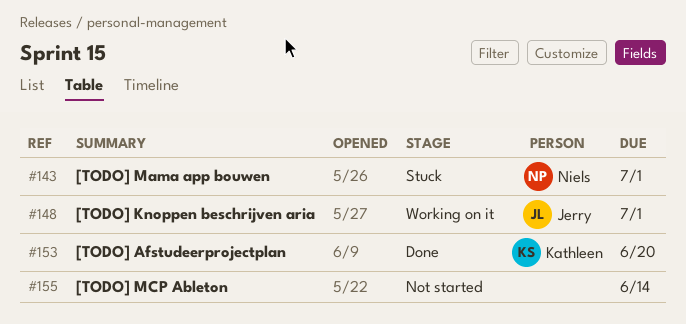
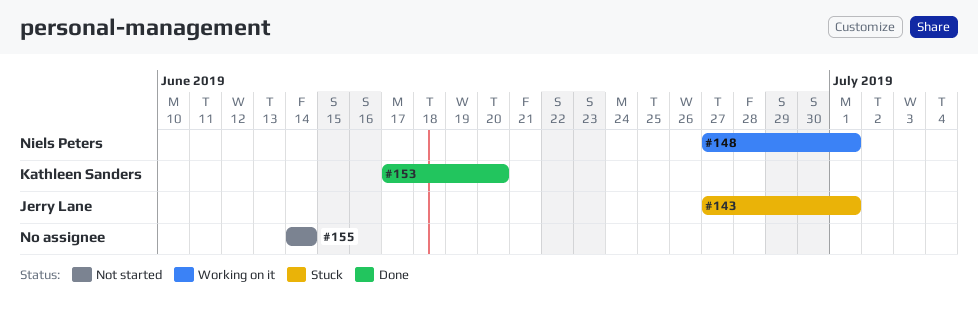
#143, owner: Niels Peters -> Jerry Lane
#148, owner: Jerry Lane -> Niels Peters

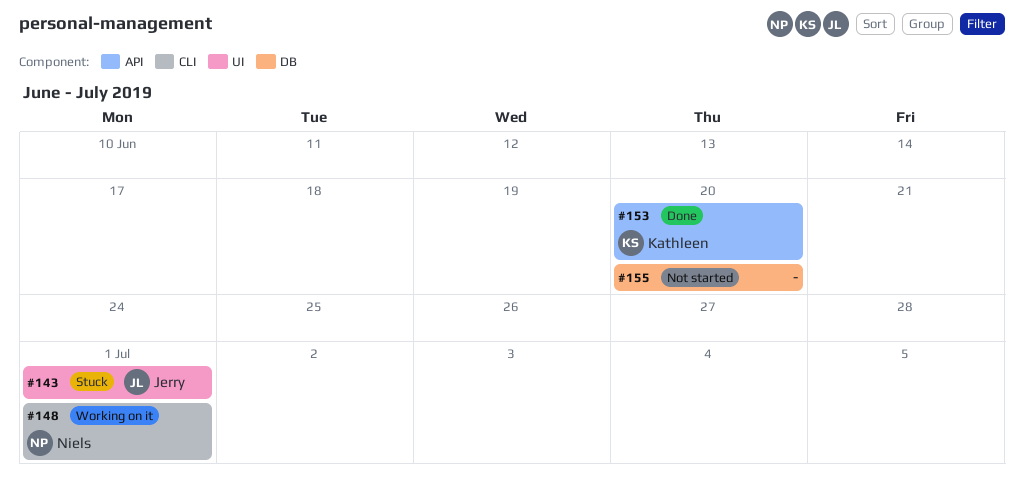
#155, due: Jun 14 -> Jun 20

